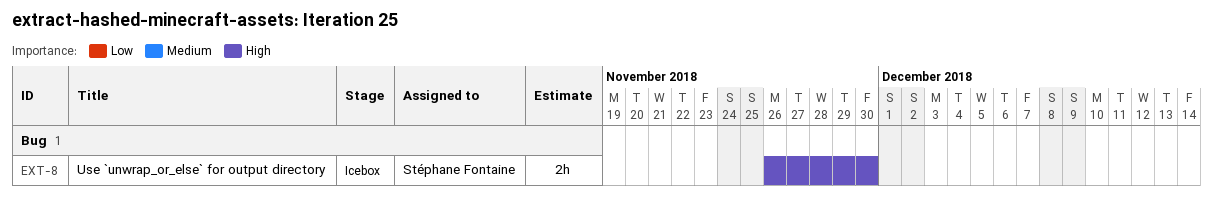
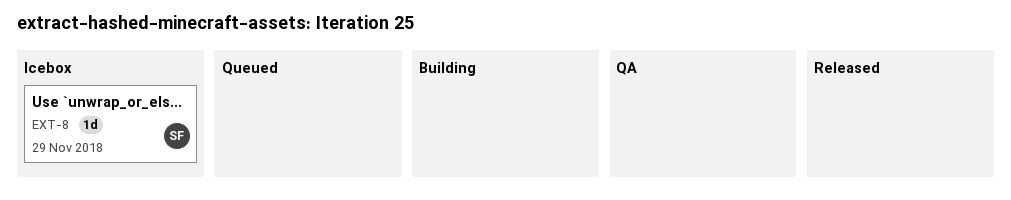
EXT-8, estimate: 2h -> 1d
EXT-8, due: Nov 30 -> Nov 29

